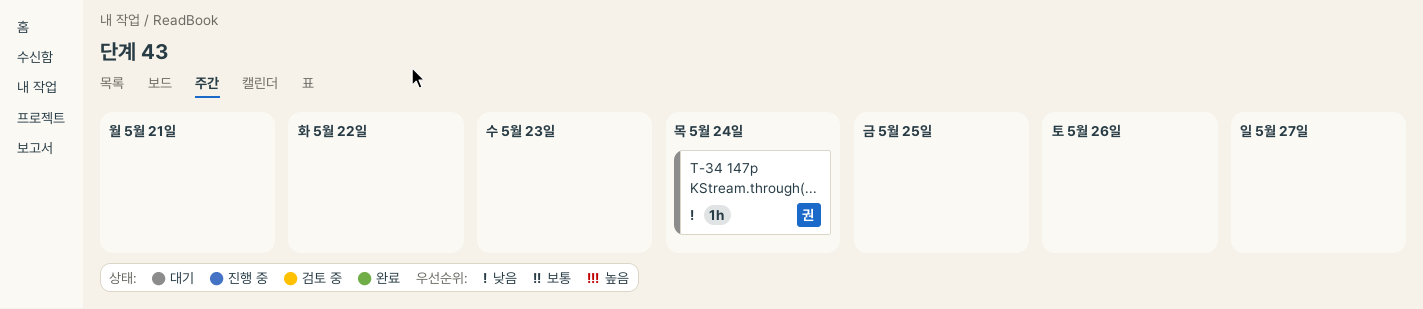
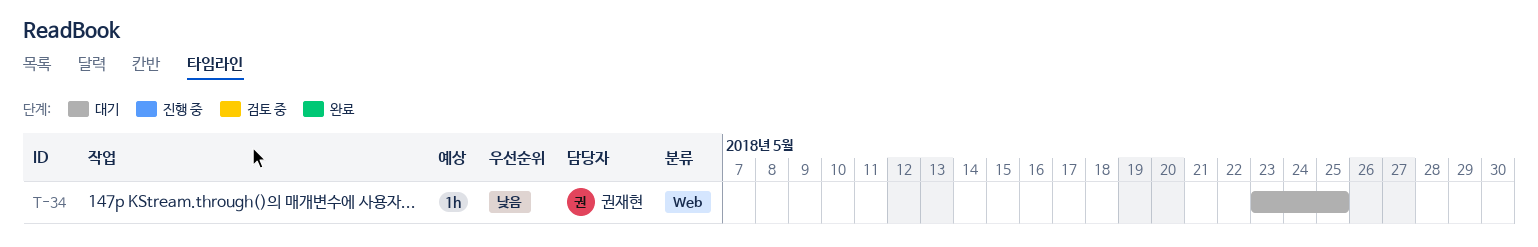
T-34, due: May 24 -> May 25

